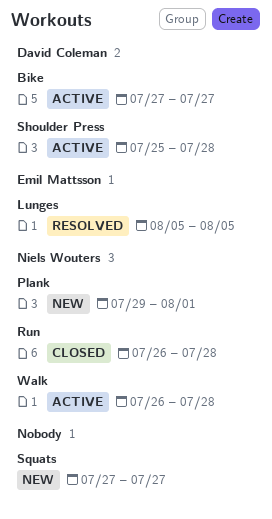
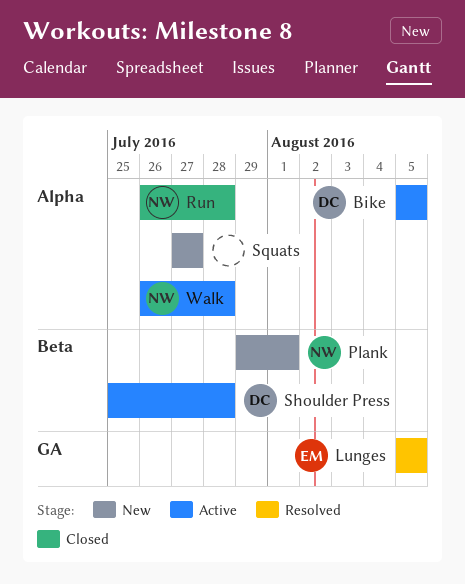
Bike, start: Jul 27 -> Aug 5
Bike, due: Jul 27 -> Aug 5

